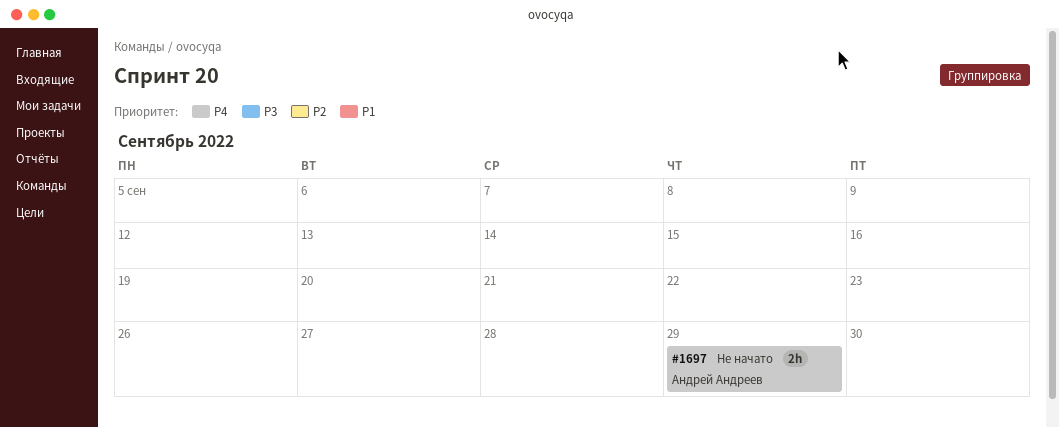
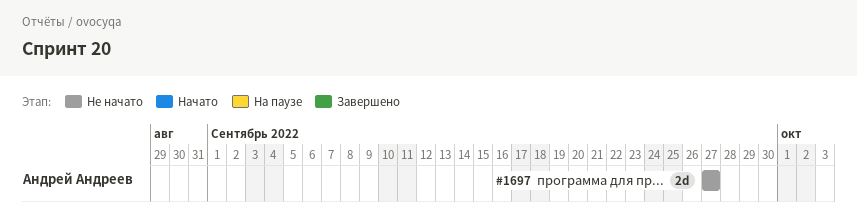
#1697, estimate: 2h -> 2d
#1697, due: Sep 29 -> Sep 27

